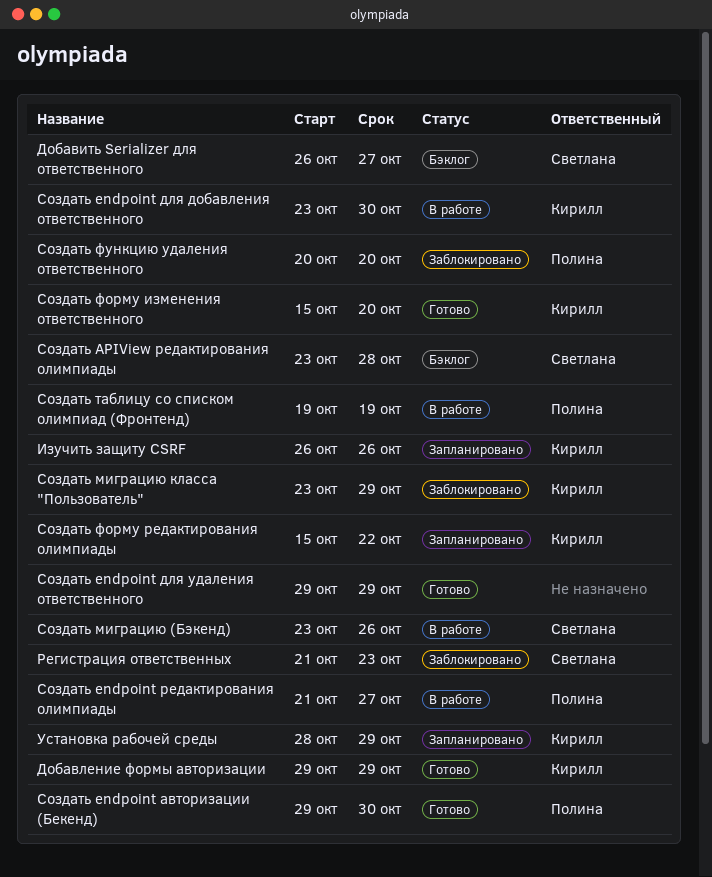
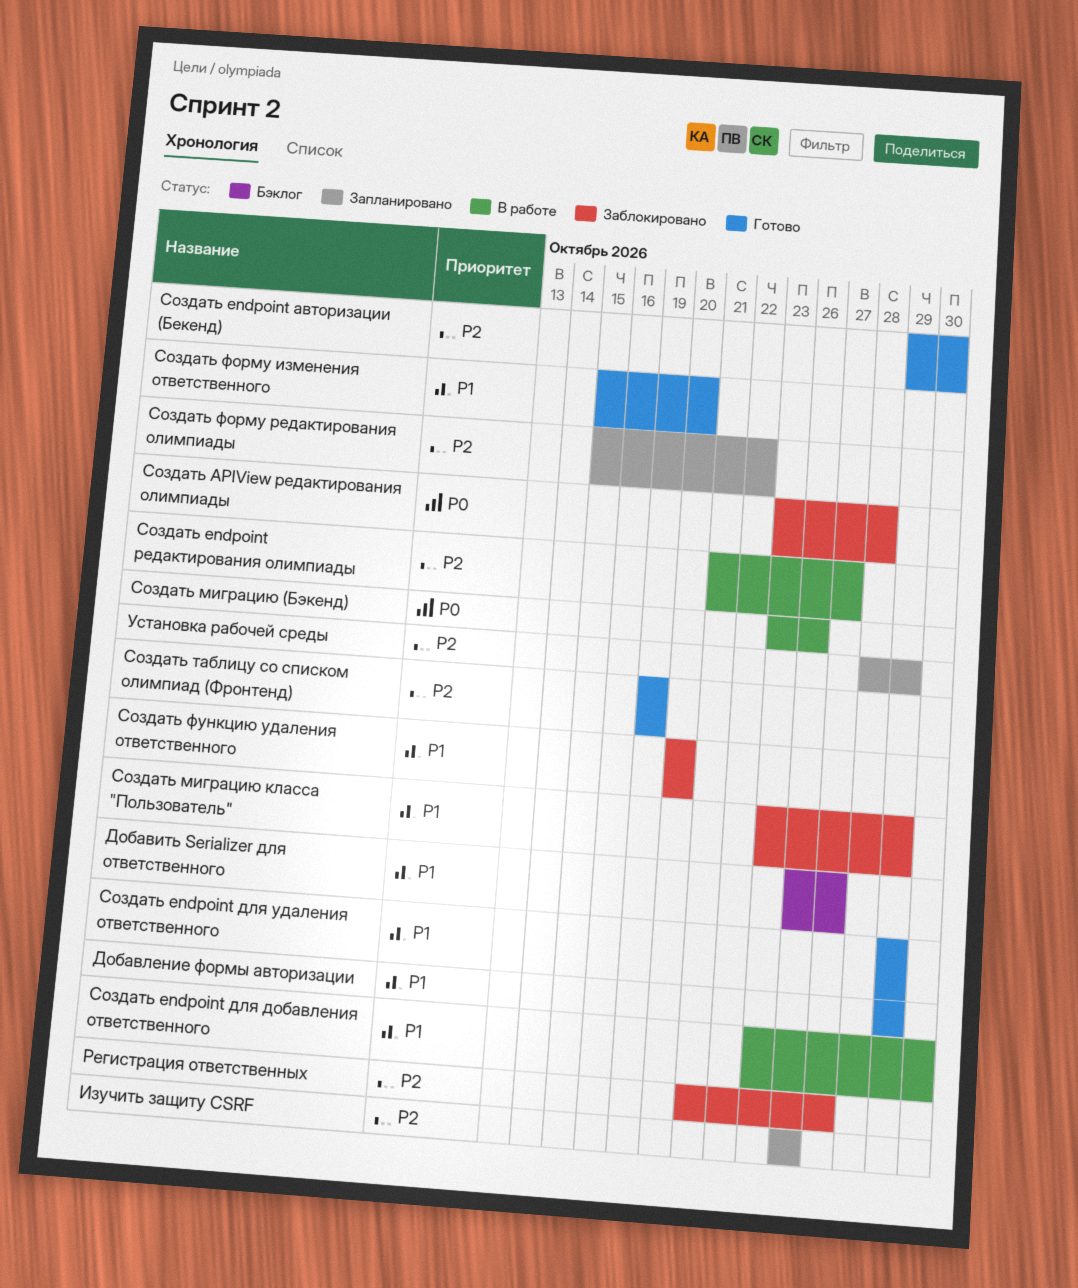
Регистрация ответственных, due: Oct 23 -> Oct 27
Создать APIView редактирования олимпиады, status: Бэклог -> Заблокировано
Создать таблицу со списком олимпиад (Фронтенд), status: В работе -> Готово

